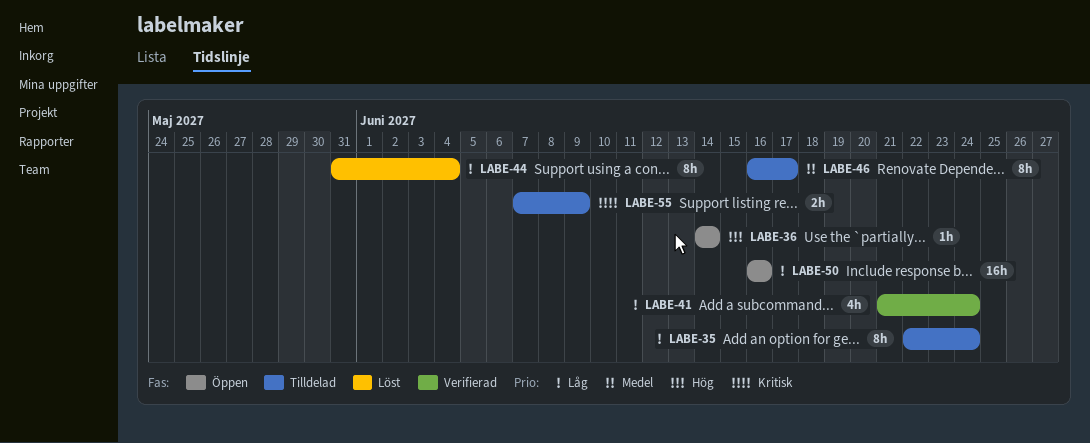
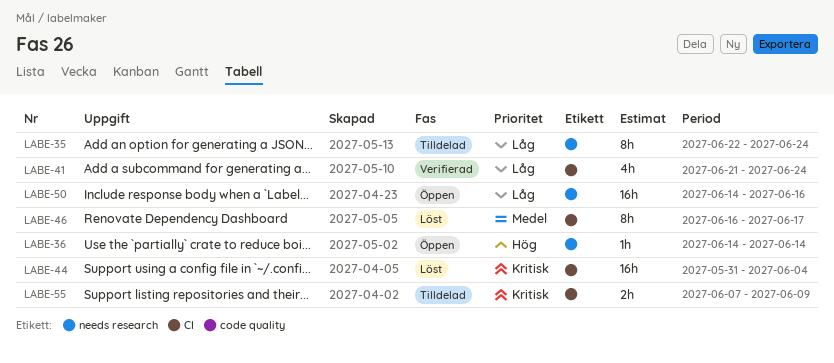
LABE-44, priority: Låg -> Kritisk
LABE-44, estimate: 8h -> 16h
LABE-46, status: Tilldelad -> Löst
LABE-50, start: Jun 16 -> Jun 14

